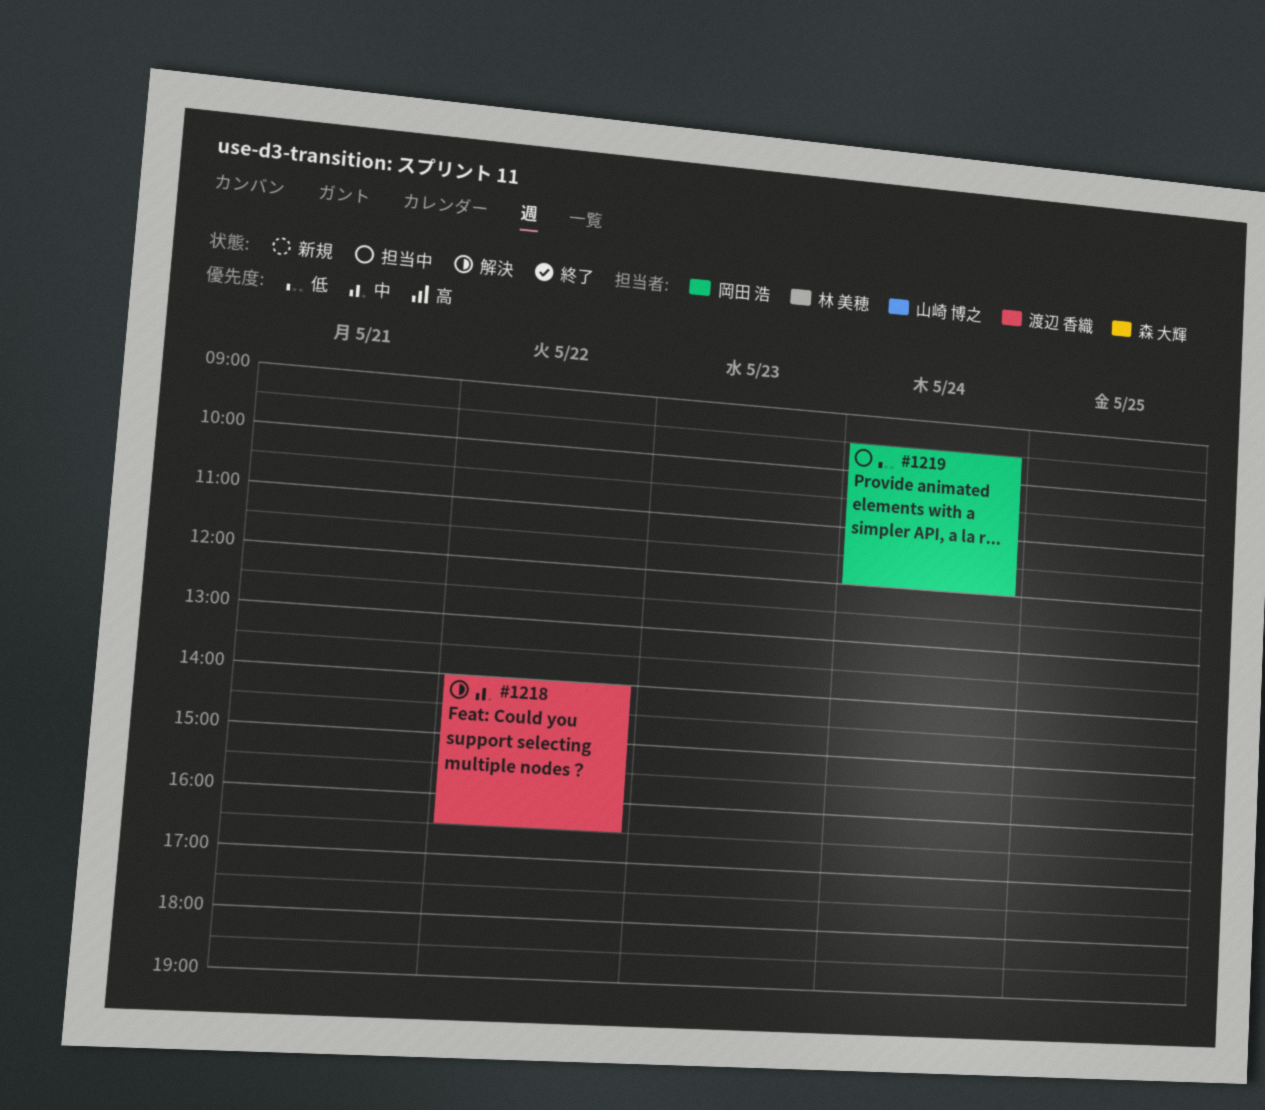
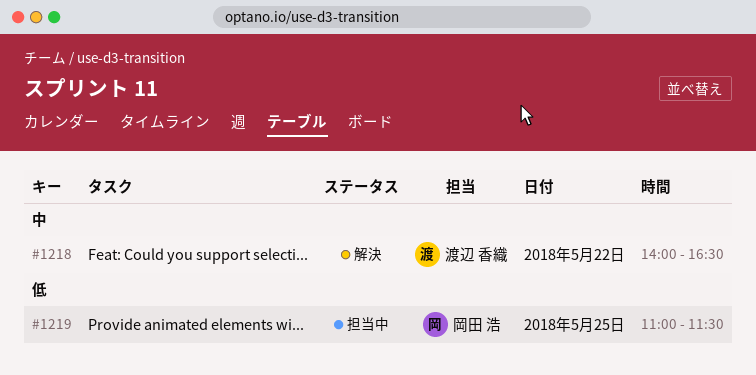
#1219, day: May 24 -> May 25
#1219, begins: 09:30 -> 11:00
#1219, ends: 12:00 -> 11:30

